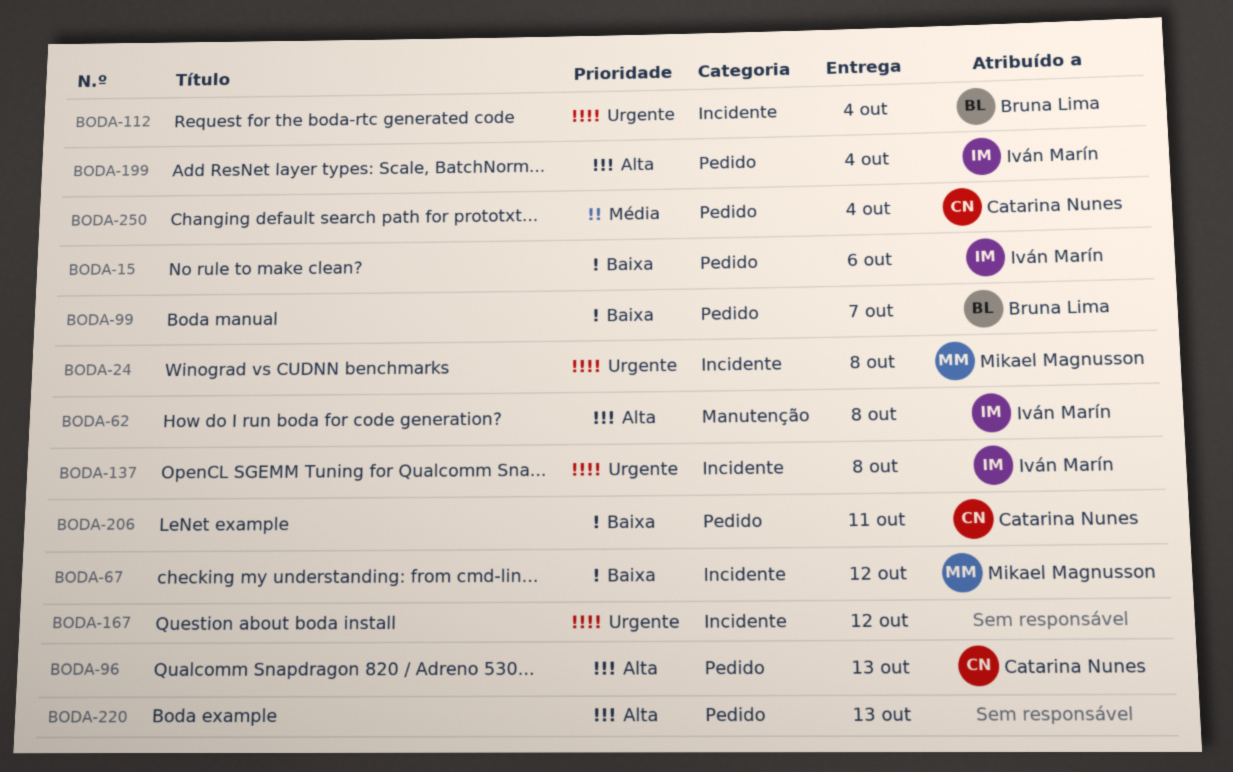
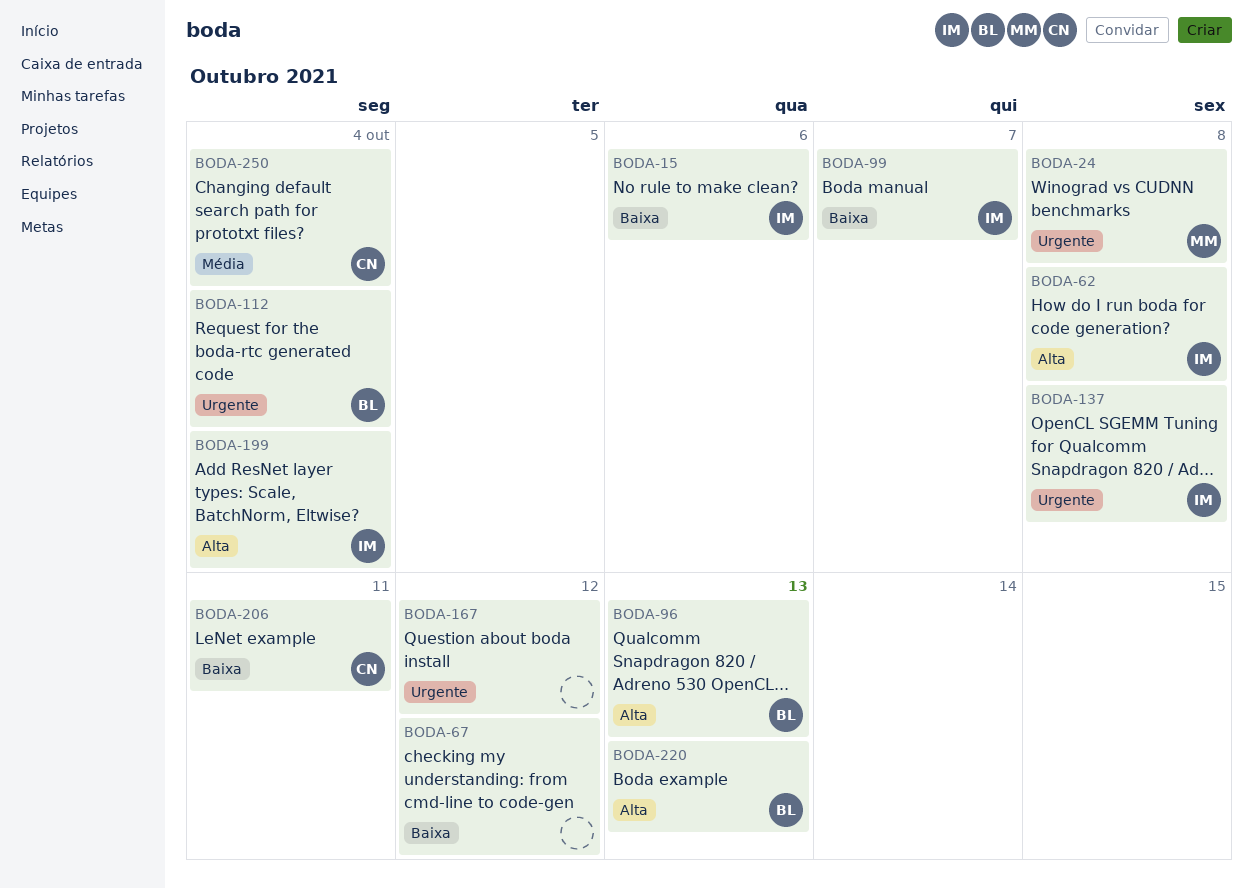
BODA-67, owner: Mikael Magnusson -> none
BODA-96, owner: Catarina Nunes -> Bruna Lima
BODA-99, owner: Bruna Lima -> Iván Marín
BODA-220, owner: none -> Bruna Lima

